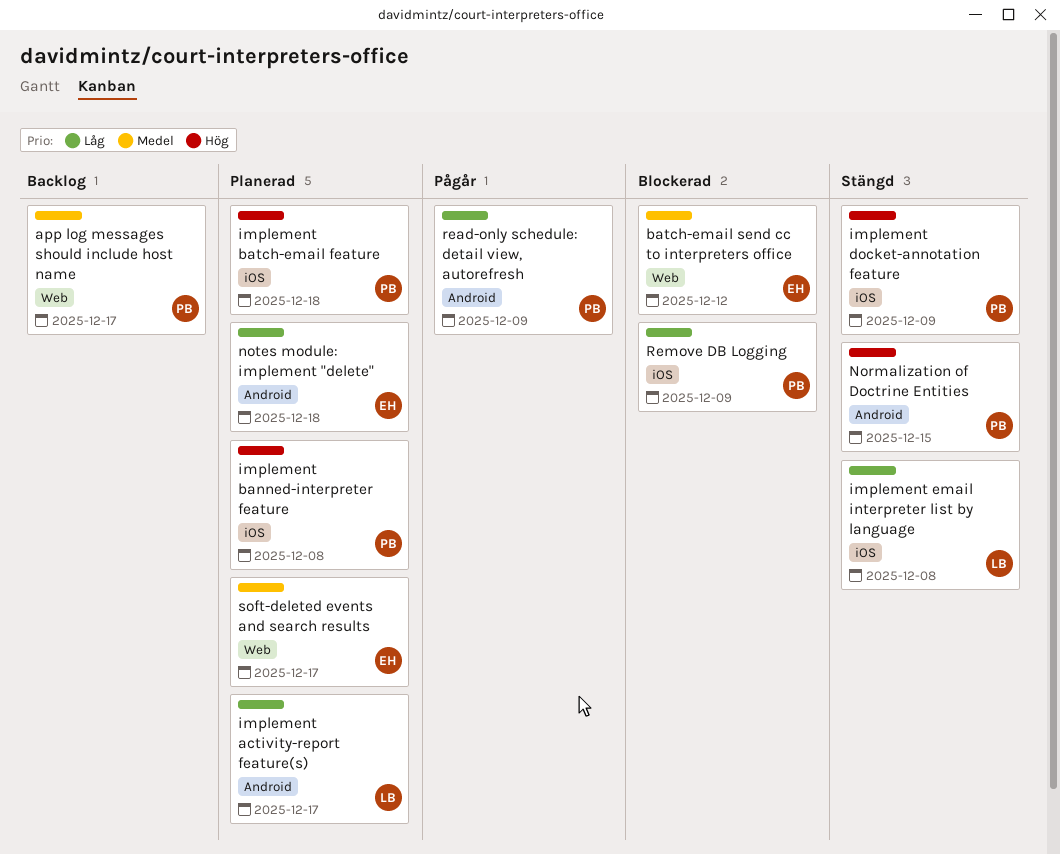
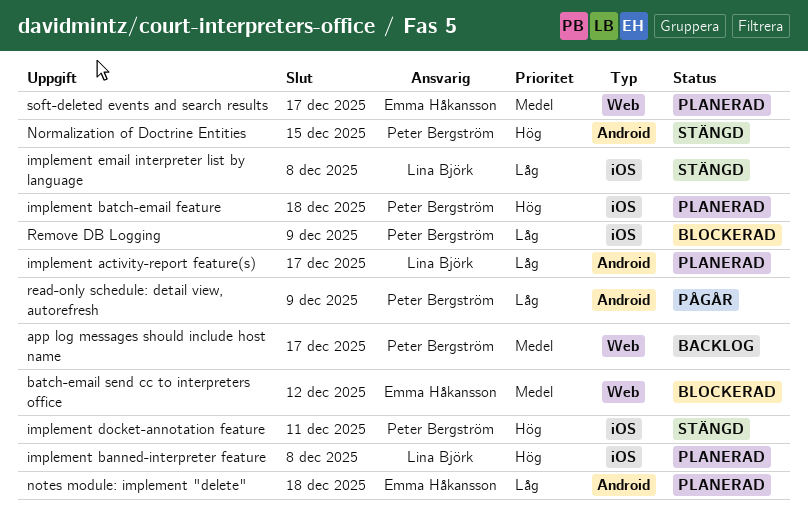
implement banned-interpreter feature, owner: Peter Bergström -> Lina Björk
implement docket-annotation feature, due: Dec 9 -> Dec 11

